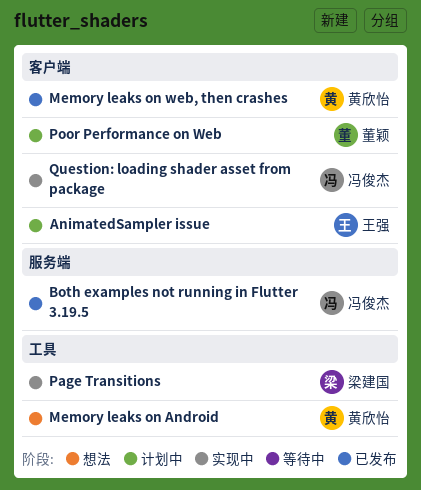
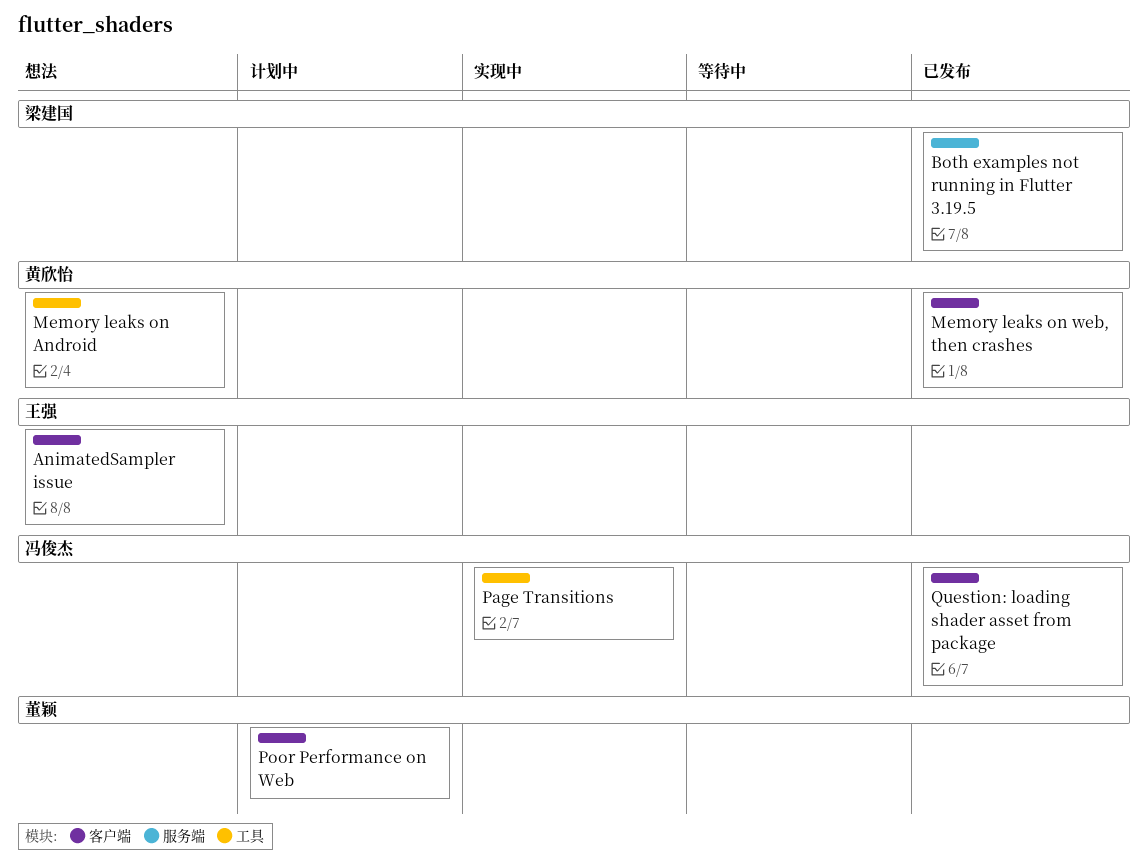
AnimatedSampler issue, status: 计划中 -> 想法
Both examples not running in Flutter 3.19.5, owner: 冯俊杰 -> 梁建国
Page Transitions, owner: 梁建国 -> 冯俊杰
Question: loading shader asset from package, status: 实现中 -> 已发布

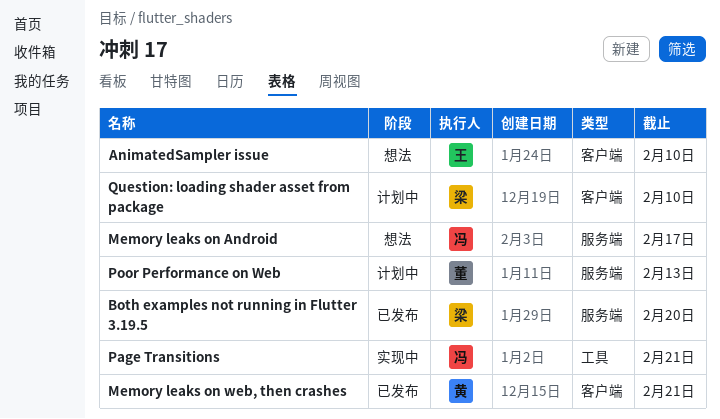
Memory leaks on Android, owner: 黄欣怡 -> 冯俊杰
Memory leaks on Android, label: 工具 -> 服务端
Poor Performance on Web, label: 客户端 -> 服务端
Question: loading shader asset from package, status: 已发布 -> 计划中
Question: loading shader asset from package, owner: 冯俊杰 -> 梁建国

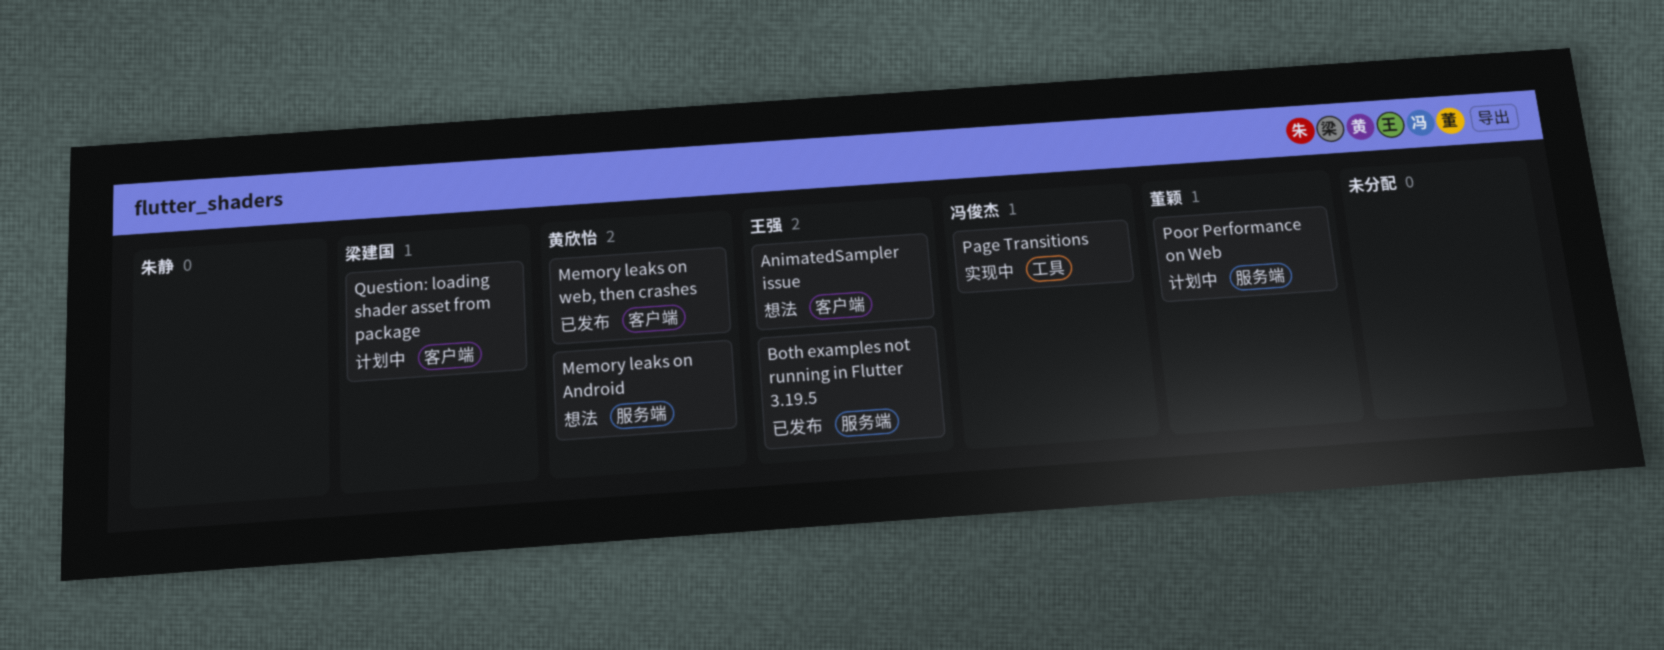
Both examples not running in Flutter 3.19.5, owner: 梁建国 -> 王强
Memory leaks on Android, owner: 冯俊杰 -> 黄欣怡

